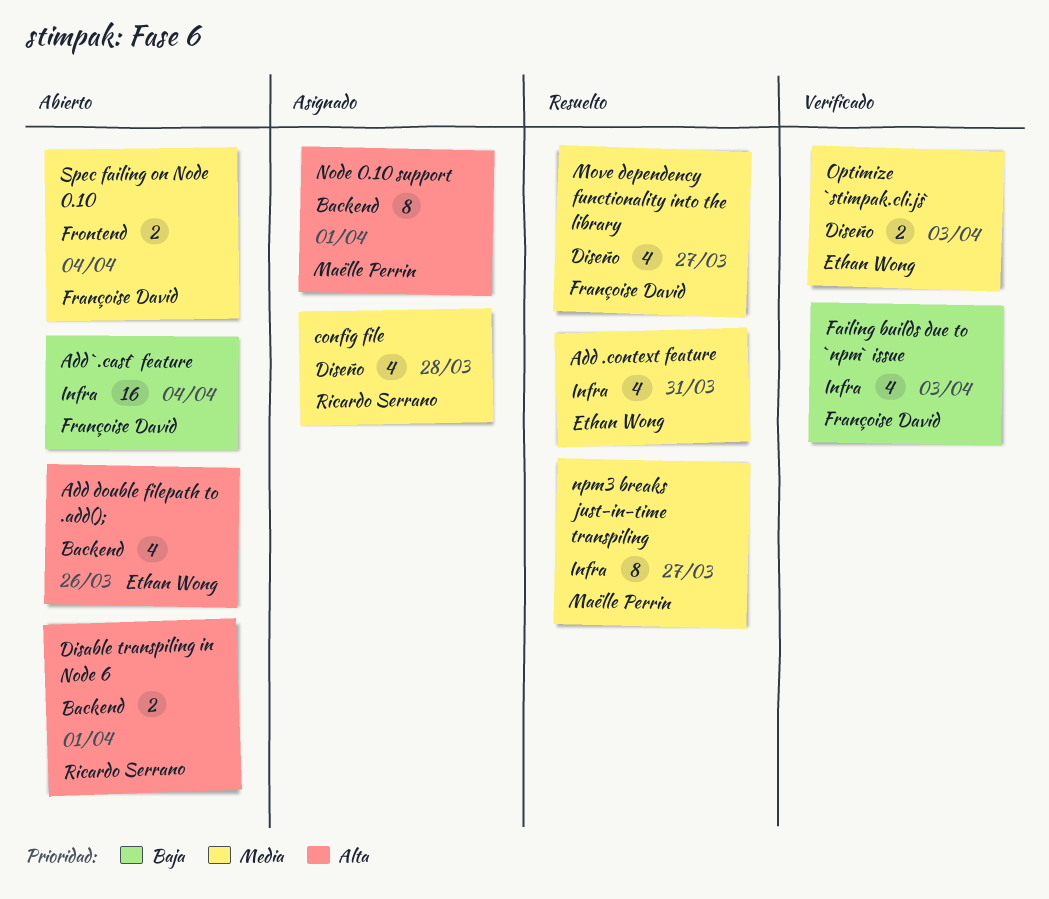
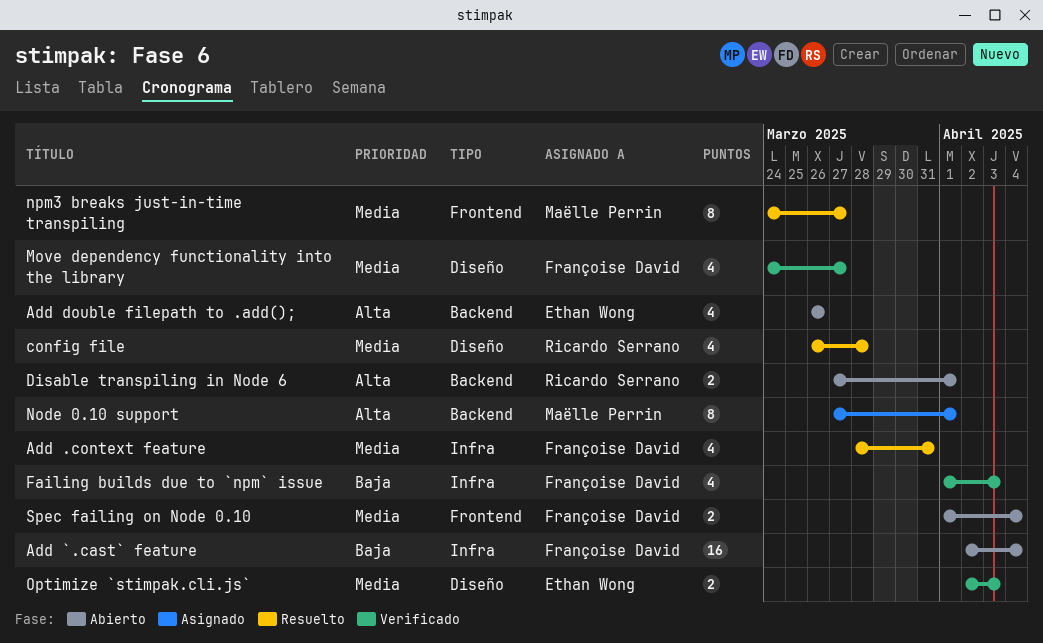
Add .context feature, owner: Ethan Wong -> Françoise David
config file, status: Asignado -> Resuelto
Move dependency functionality into the library, status: Resuelto -> Verificado
npm3 breaks just-in-time transpiling, label: Infra -> Frontend

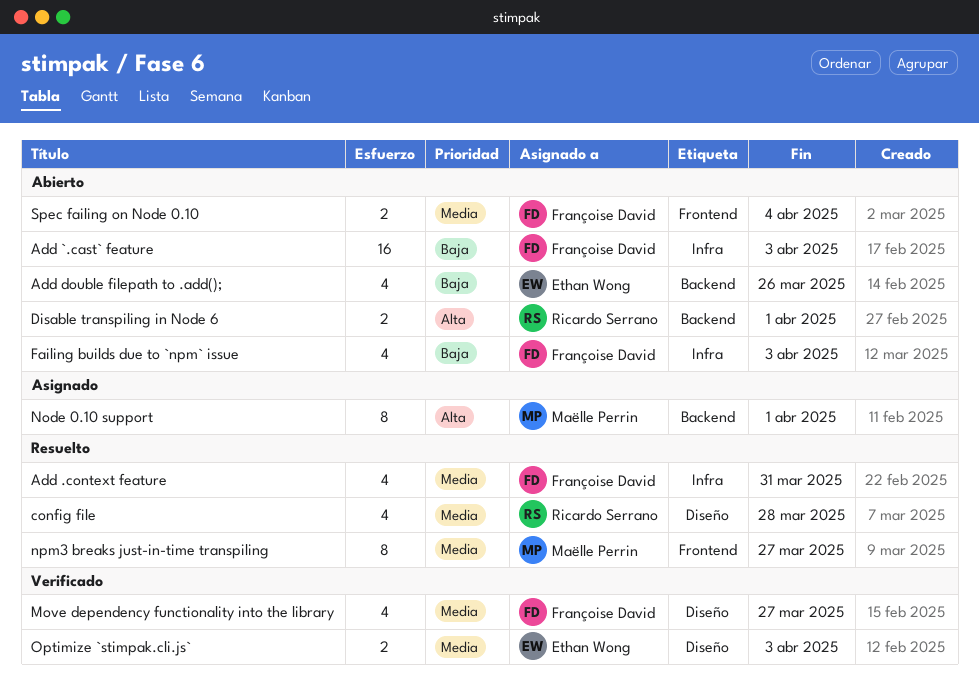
Add `.cast` feature, due: Apr 4 -> Apr 3
Add double filepath to .add();, priority: Alta -> Baja
Failing builds due to `npm` issue, status: Verificado -> Abierto

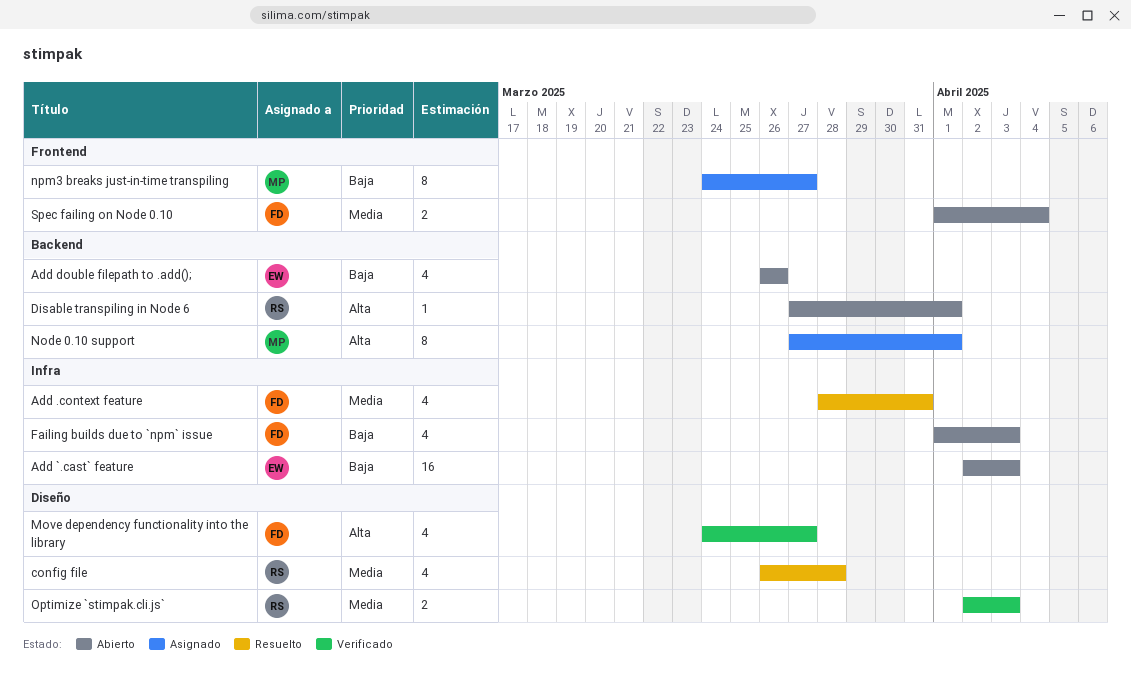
Add `.cast` feature, owner: Françoise David -> Ethan Wong
Disable transpiling in Node 6, estimate: 2 -> 1
Move dependency functionality into the library, priority: Media -> Alta
npm3 breaks just-in-time transpiling, status: Resuelto -> Asignado
npm3 breaks just-in-time transpiling, priority: Media -> Baja
Optimize `stimpak.cli.js`, owner: Ethan Wong -> Ricardo Serrano

